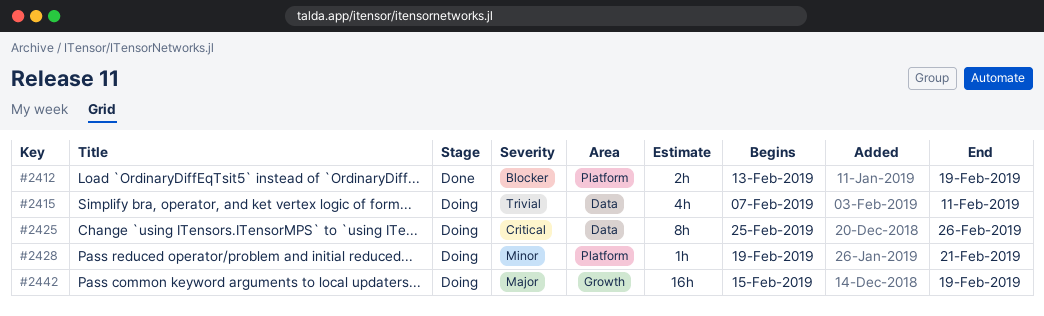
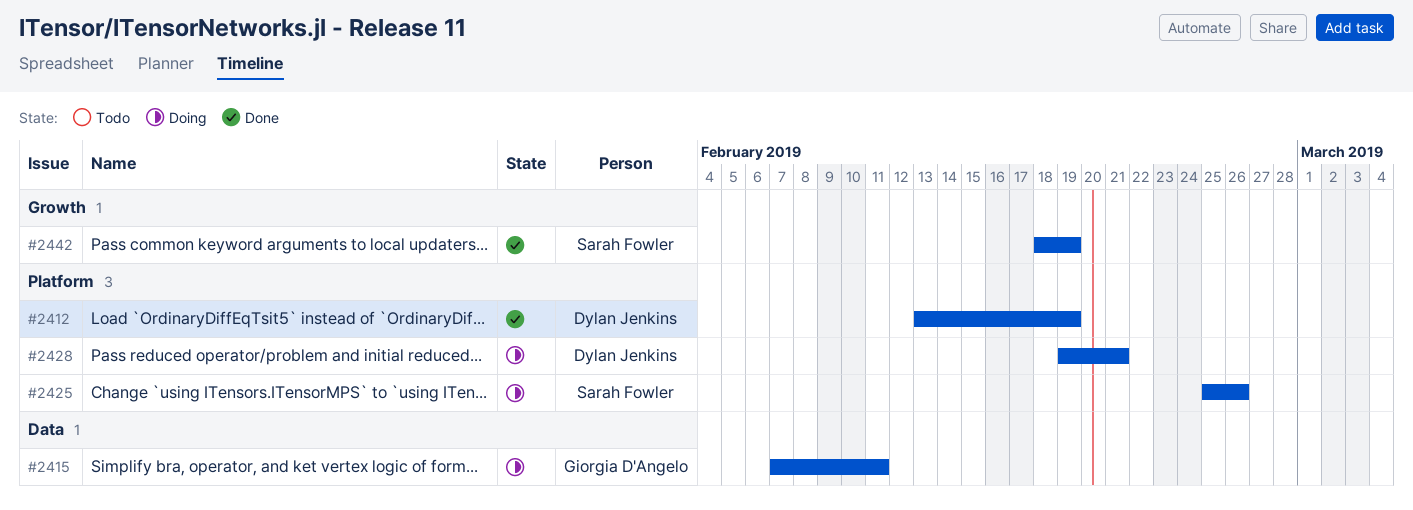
#2425, label: Data -> Platform
#2442, status: Doing -> Done
#2442, start: Feb 15 -> Feb 18

